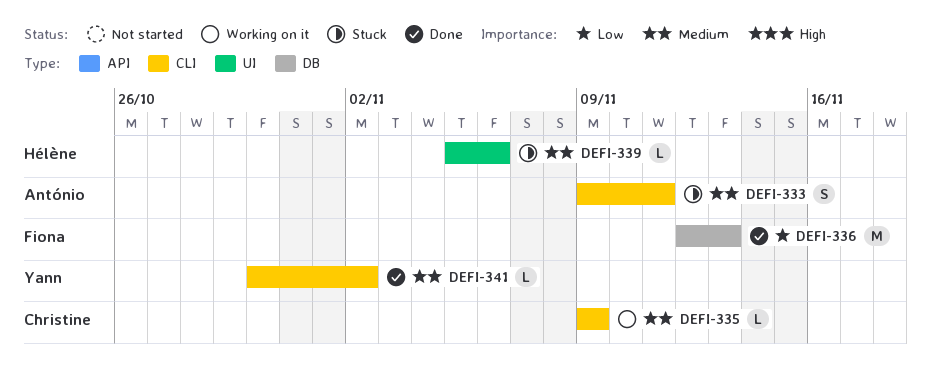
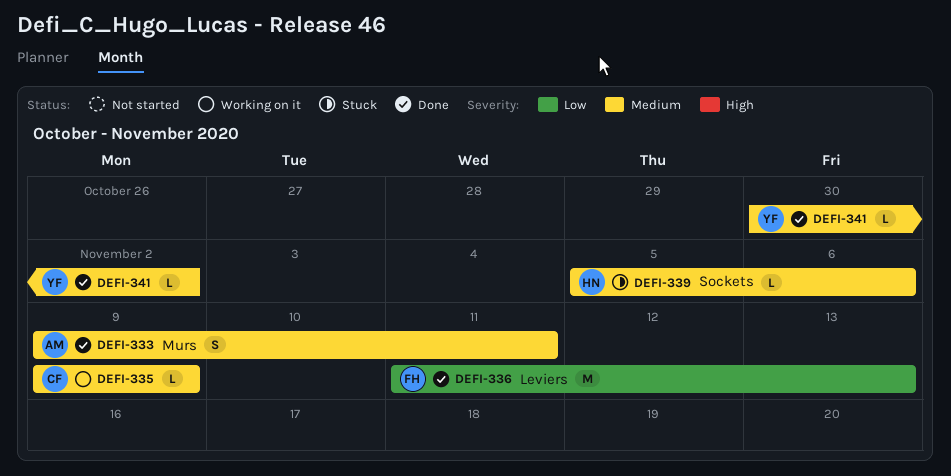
DEFI-333, status: Stuck -> Done
DEFI-336, start: Nov 12 -> Nov 11

